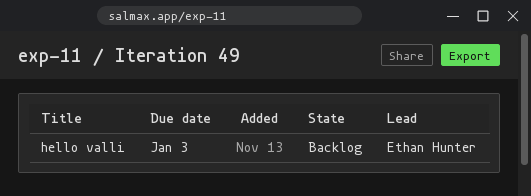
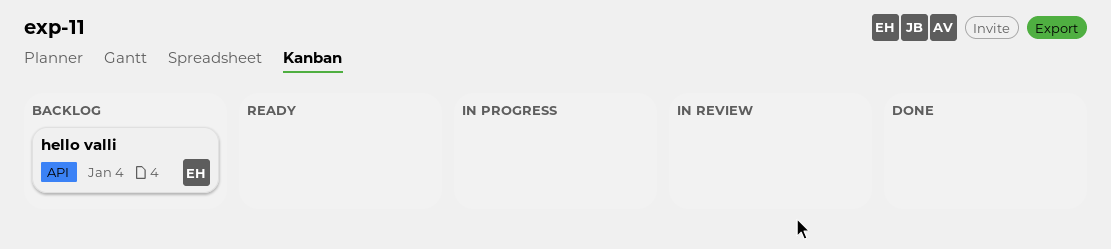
hello valli, due: Jan 3 -> Jan 4

